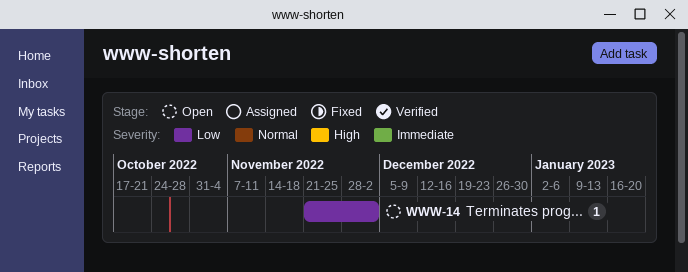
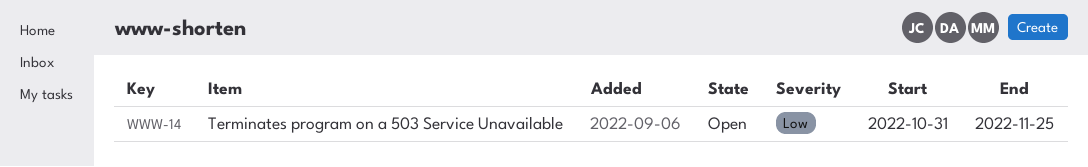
WWW-14, start: Nov 21 -> Oct 31
WWW-14, due: Dec 2 -> Nov 25

